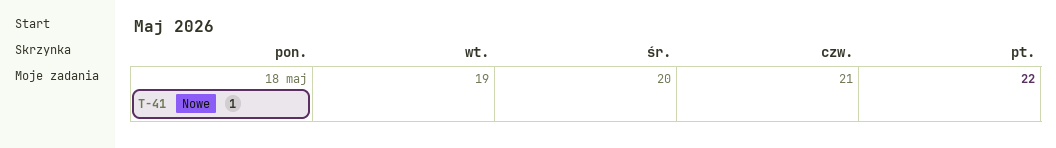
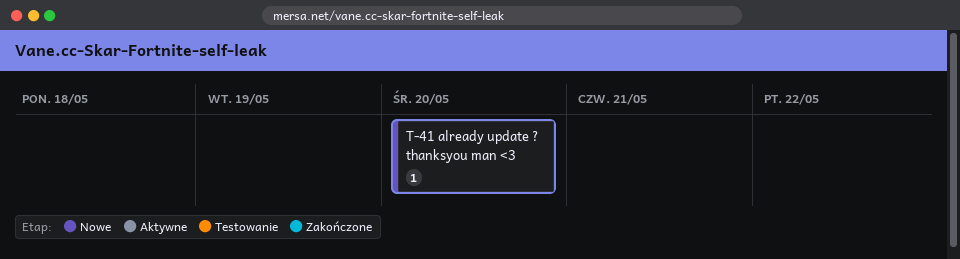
T-41, due: May 18 -> May 20

